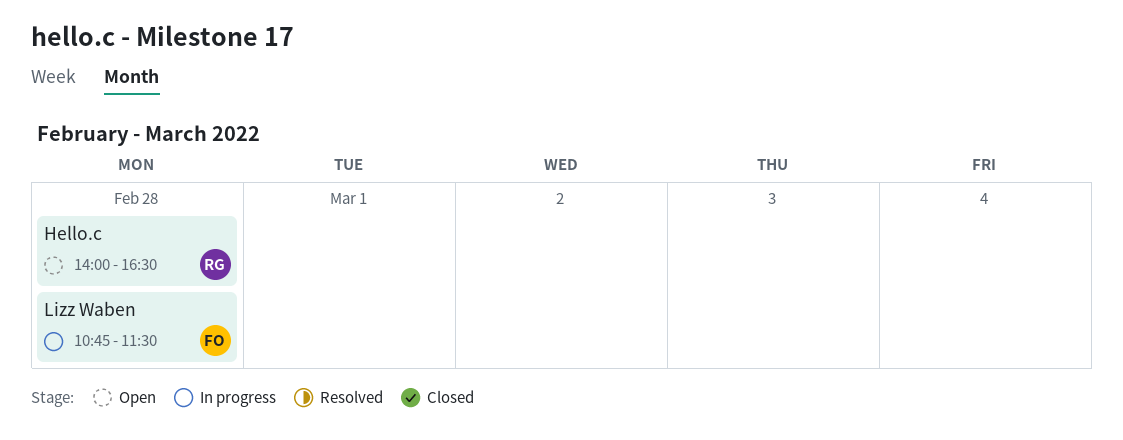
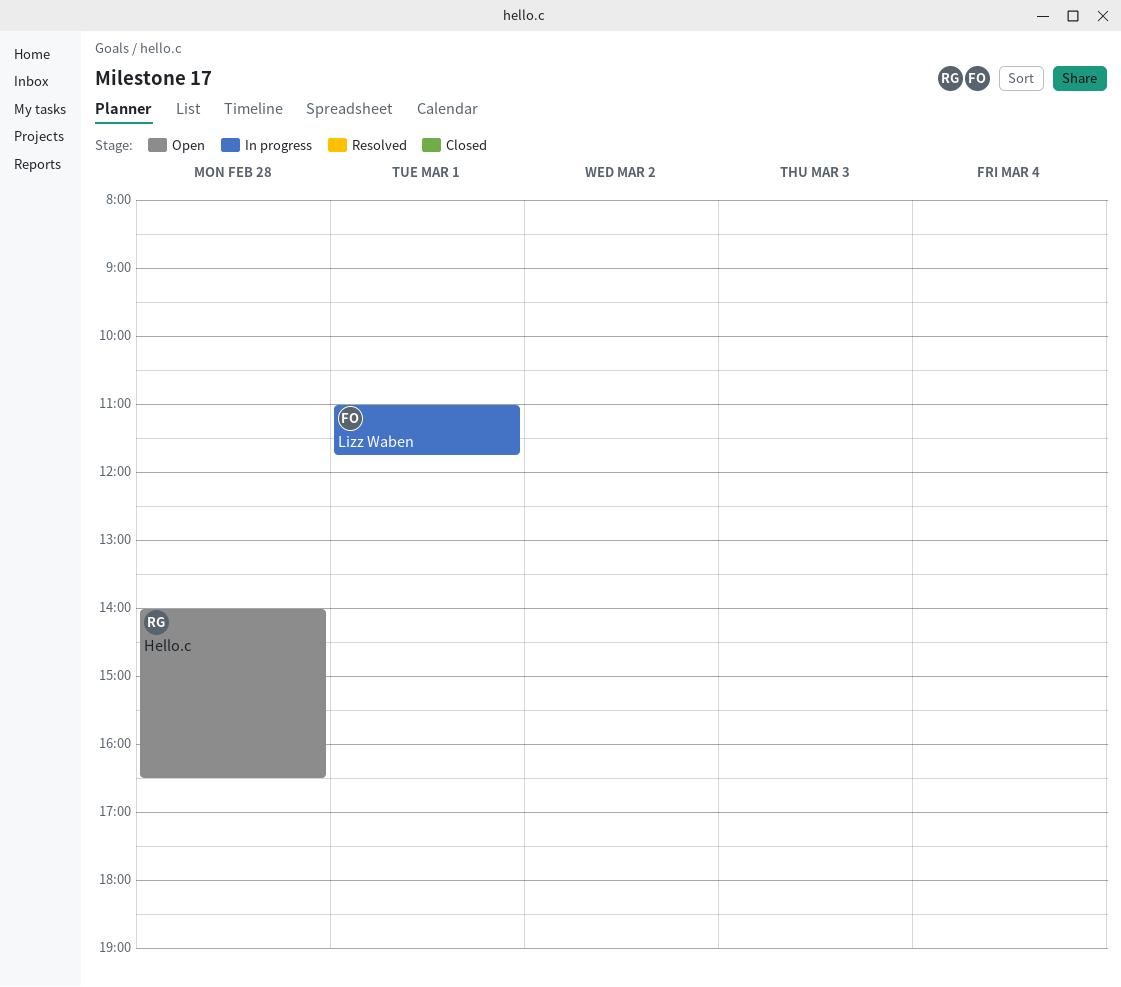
Lizz Waben, day: Feb 28 -> Mar 1
Lizz Waben, begins: 10:45 -> 11:00
Lizz Waben, ends: 11:30 -> 11:45

